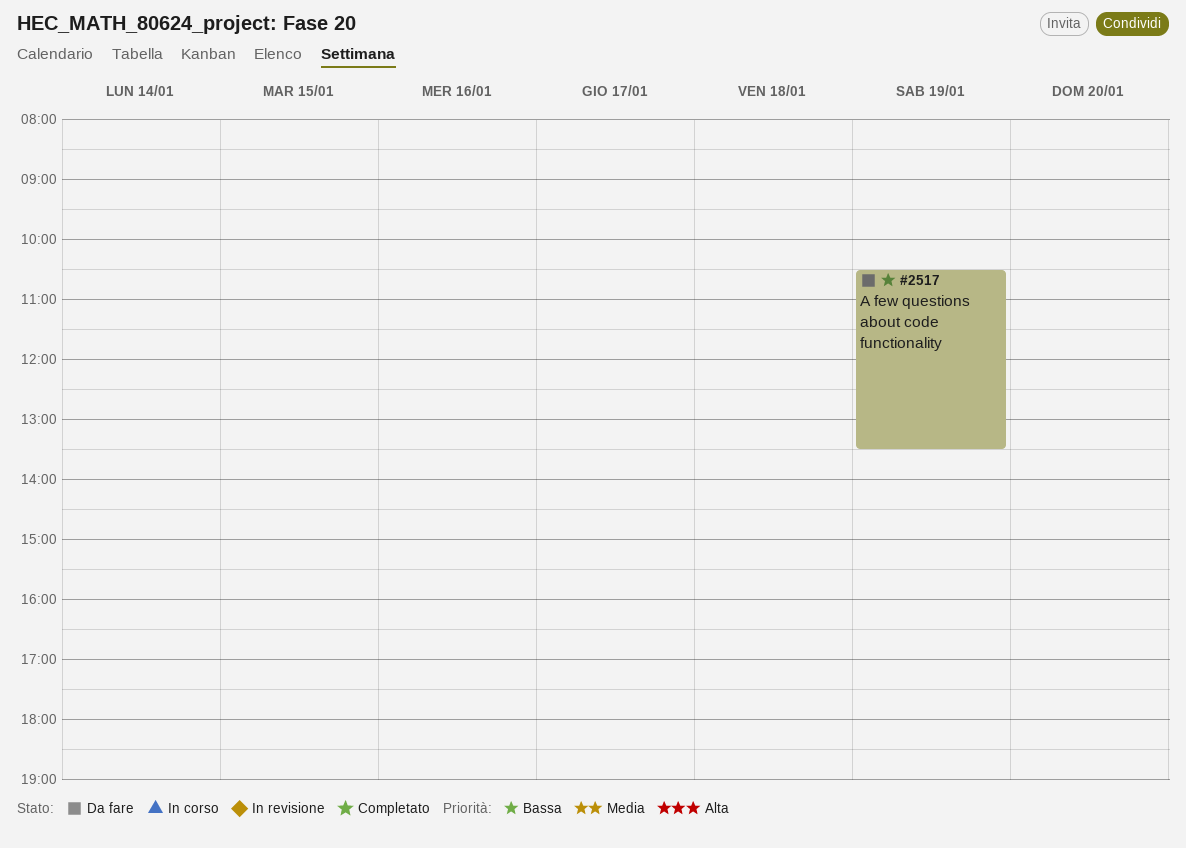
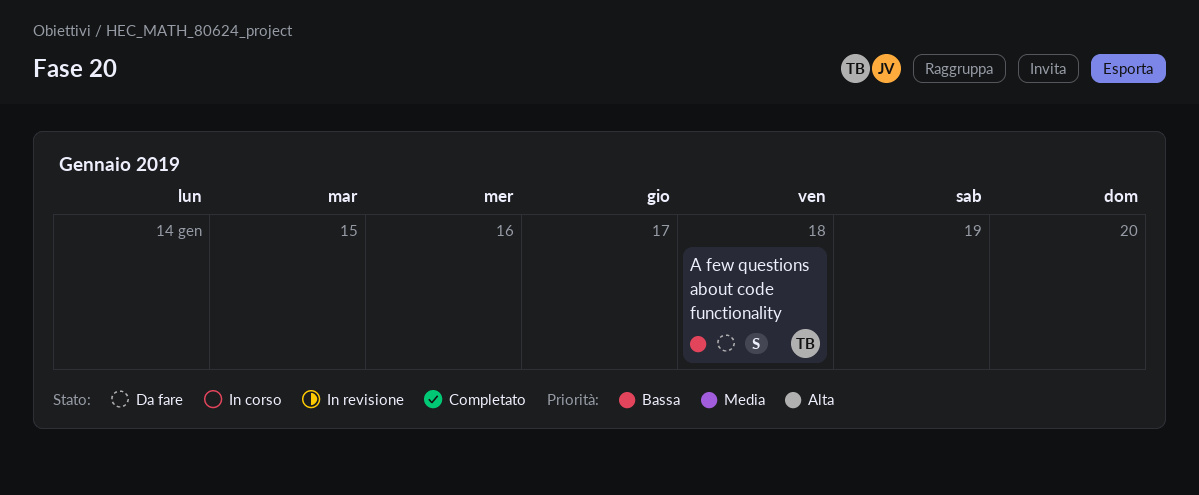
A few questions about code functionality, day: Jan 19 -> Jan 18

